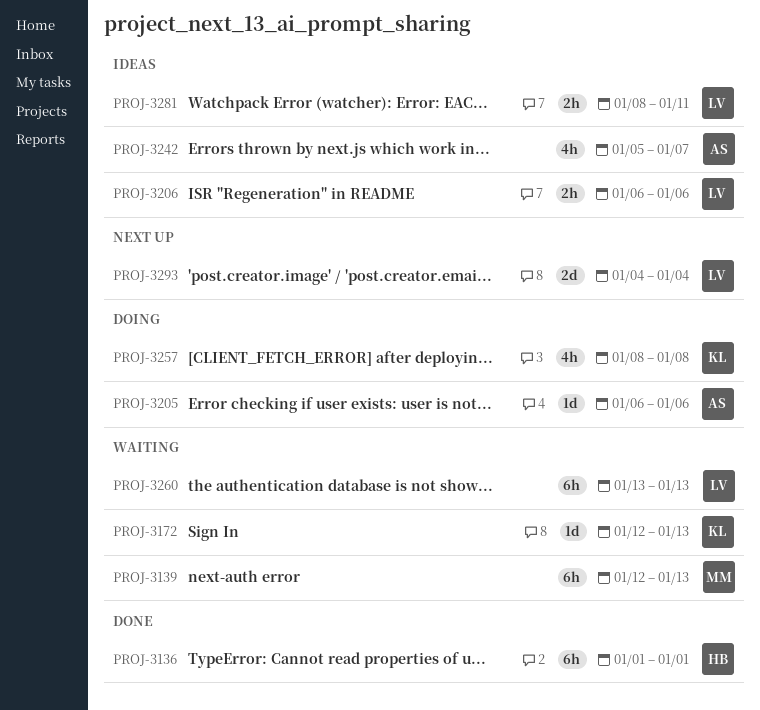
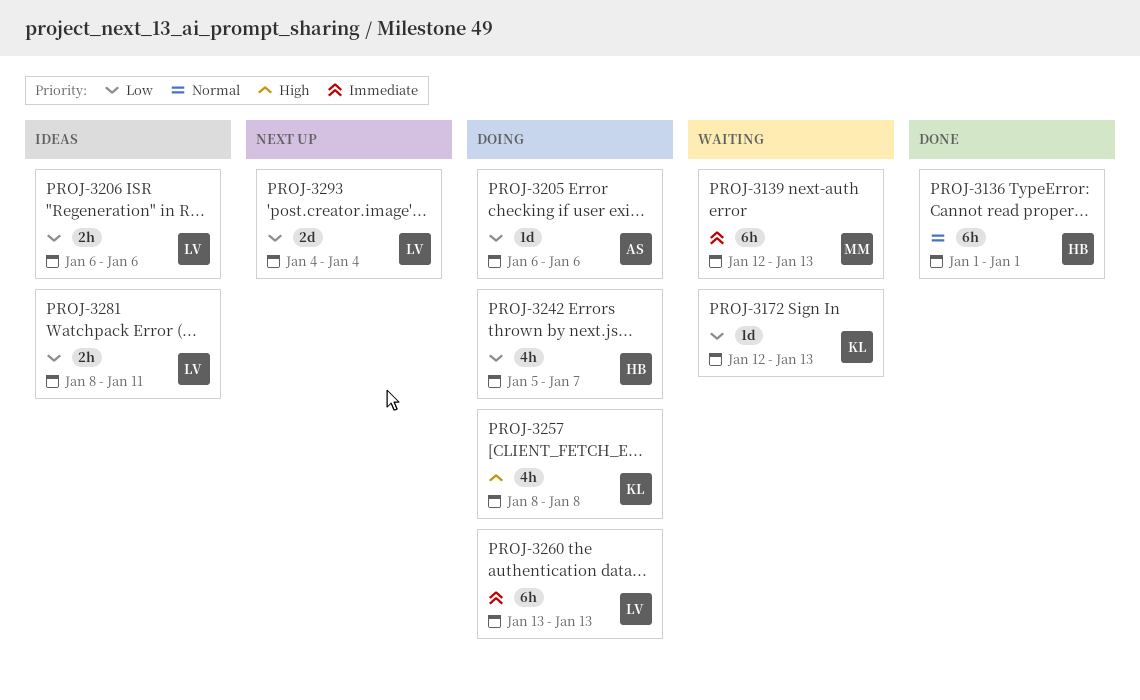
PROJ-3242, status: Ideas -> Doing
PROJ-3242, owner: AS -> HB
PROJ-3260, status: Waiting -> Doing

